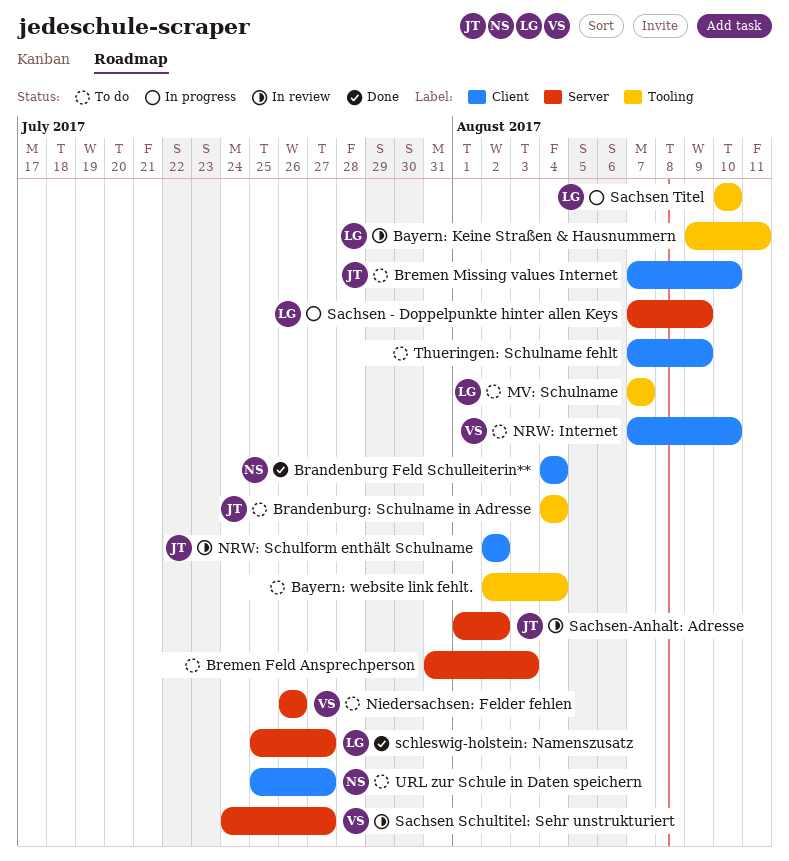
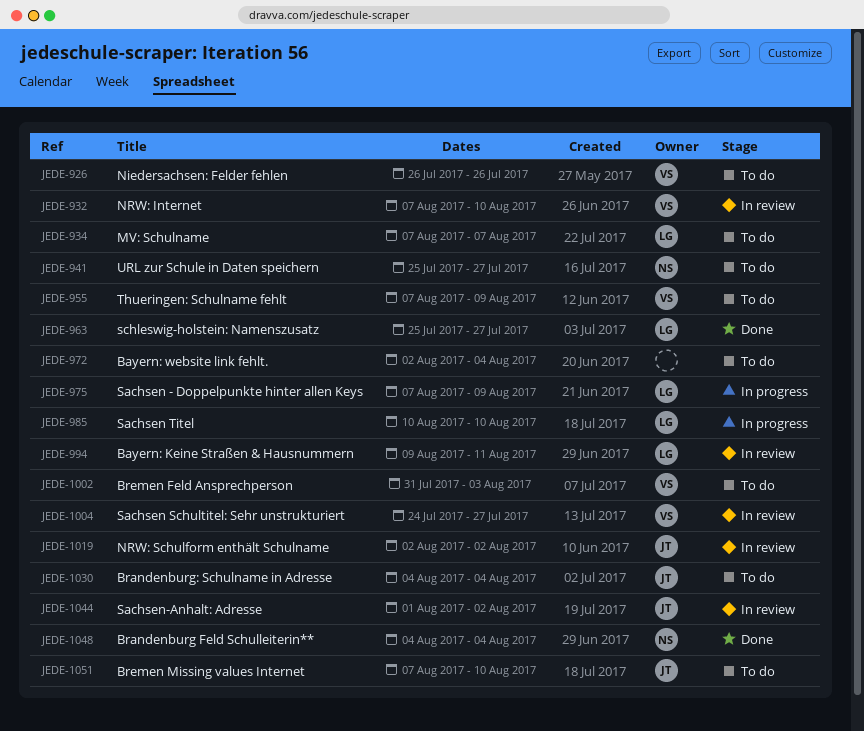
Bremen Feld Ansprechperson, owner: none -> VS
NRW: Internet, status: To do -> In review
Thueringen: Schulname fehlt, owner: none -> VS

